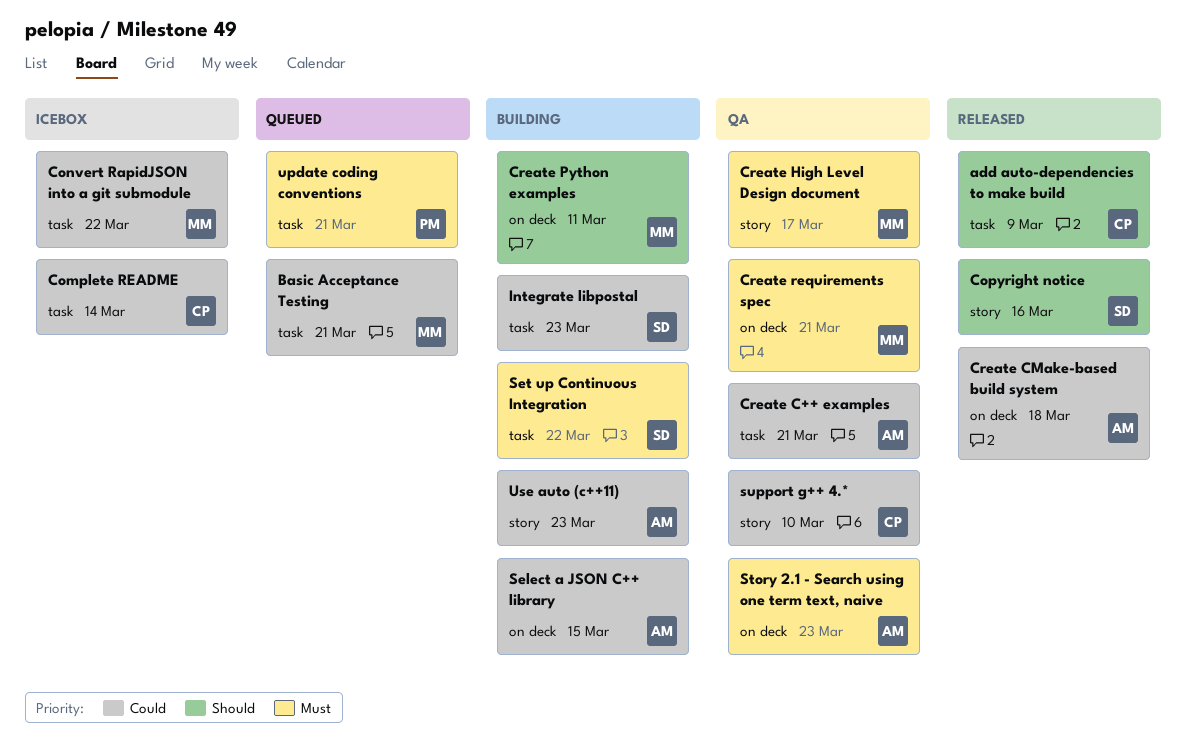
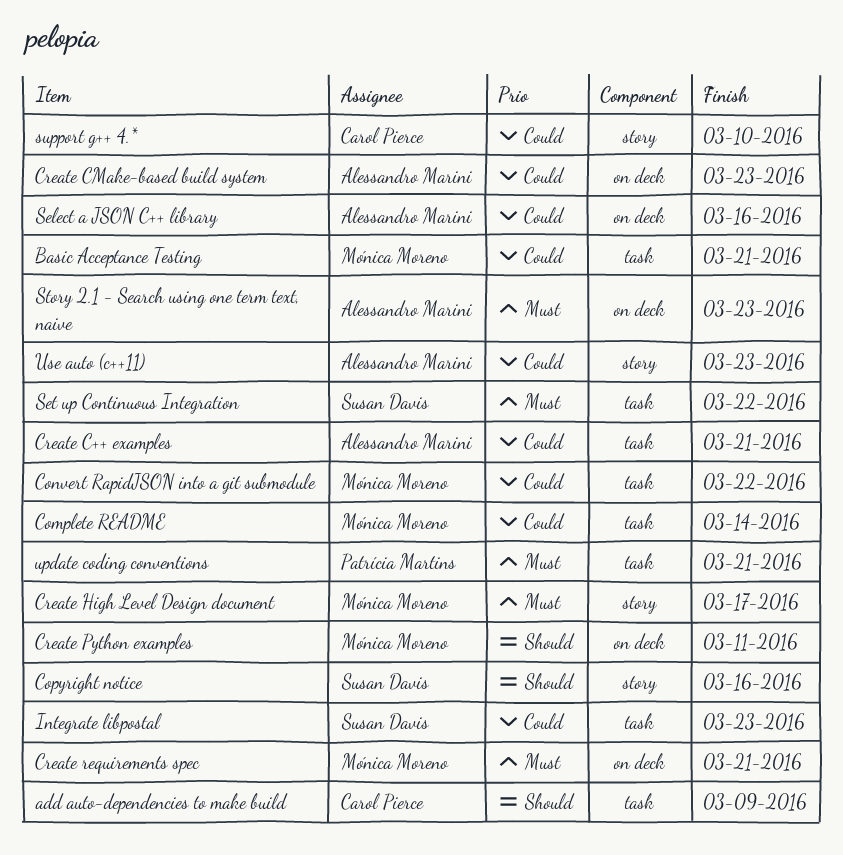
Complete README, owner: Carol Pierce -> Mónica Moreno
Create CMake-based build system, due: Mar 18 -> Mar 23
Select a JSON C++ library, due: Mar 15 -> Mar 16

